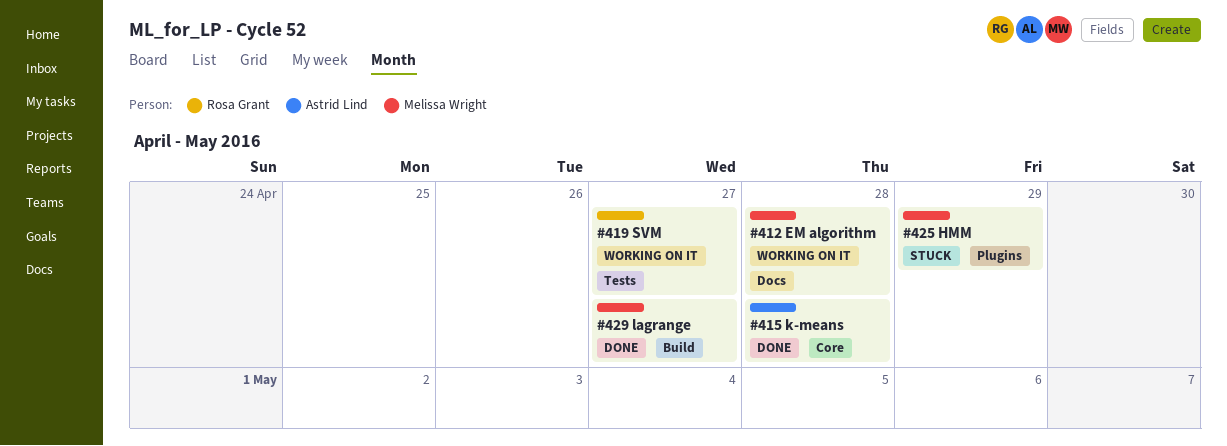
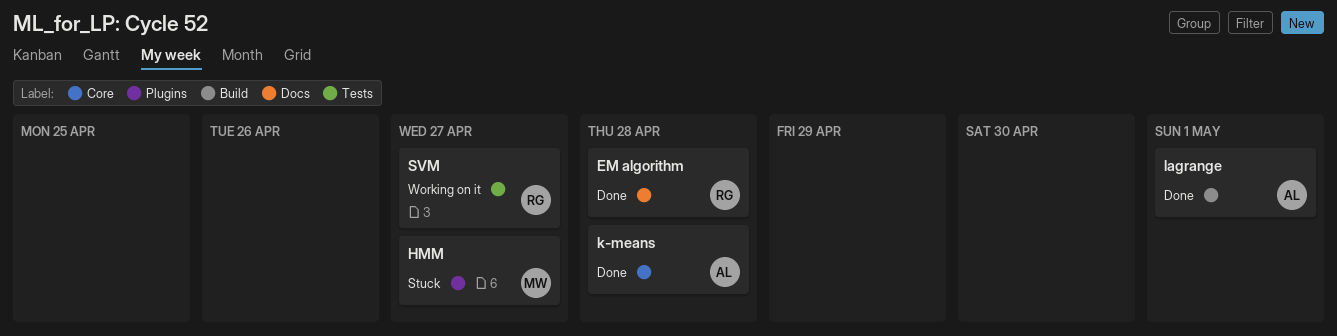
EM algorithm, status: Working on it -> Done
EM algorithm, owner: Melissa Wright -> Rosa Grant
HMM, due: Apr 29 -> Apr 27
lagrange, owner: Melissa Wright -> Astrid Lind
lagrange, due: Apr 27 -> May 1

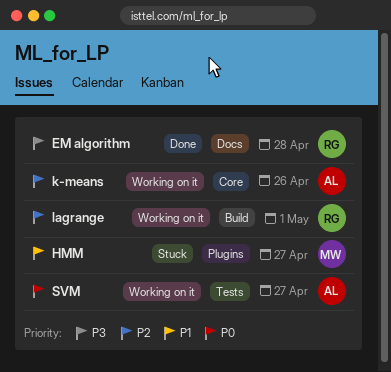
k-means, status: Done -> Working on it
k-means, due: Apr 28 -> Apr 26
lagrange, status: Done -> Working on it
lagrange, owner: AL -> RG
SVM, owner: RG -> AL

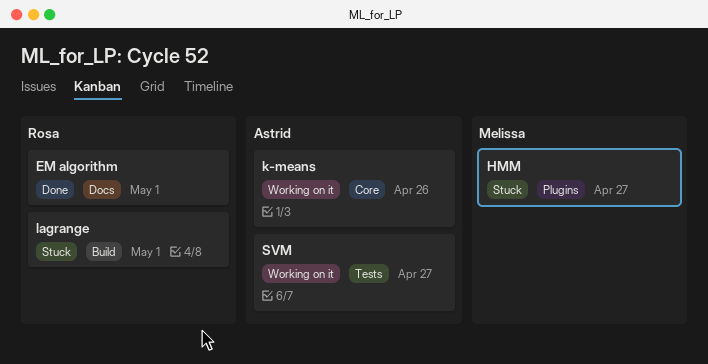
EM algorithm, due: Apr 28 -> May 1
lagrange, status: Working on it -> Stuck

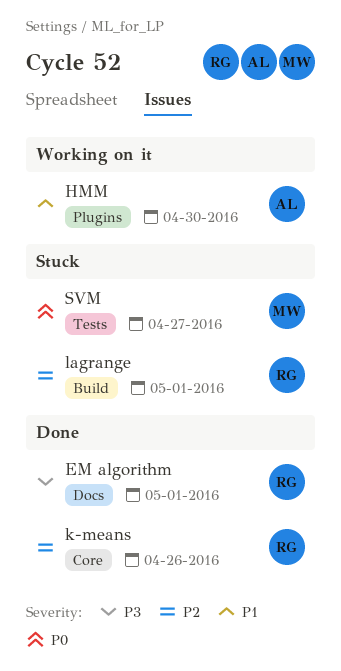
HMM, status: Stuck -> Working on it
HMM, owner: Melissa -> Astrid
HMM, due: Apr 27 -> Apr 30
k-means, status: Working on it -> Done
k-means, owner: Astrid -> Rosa
SVM, status: Working on it -> Stuck
SVM, owner: Astrid -> Melissa

